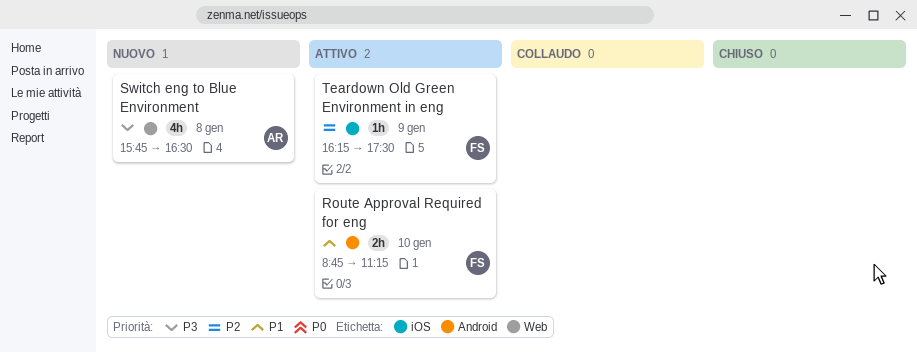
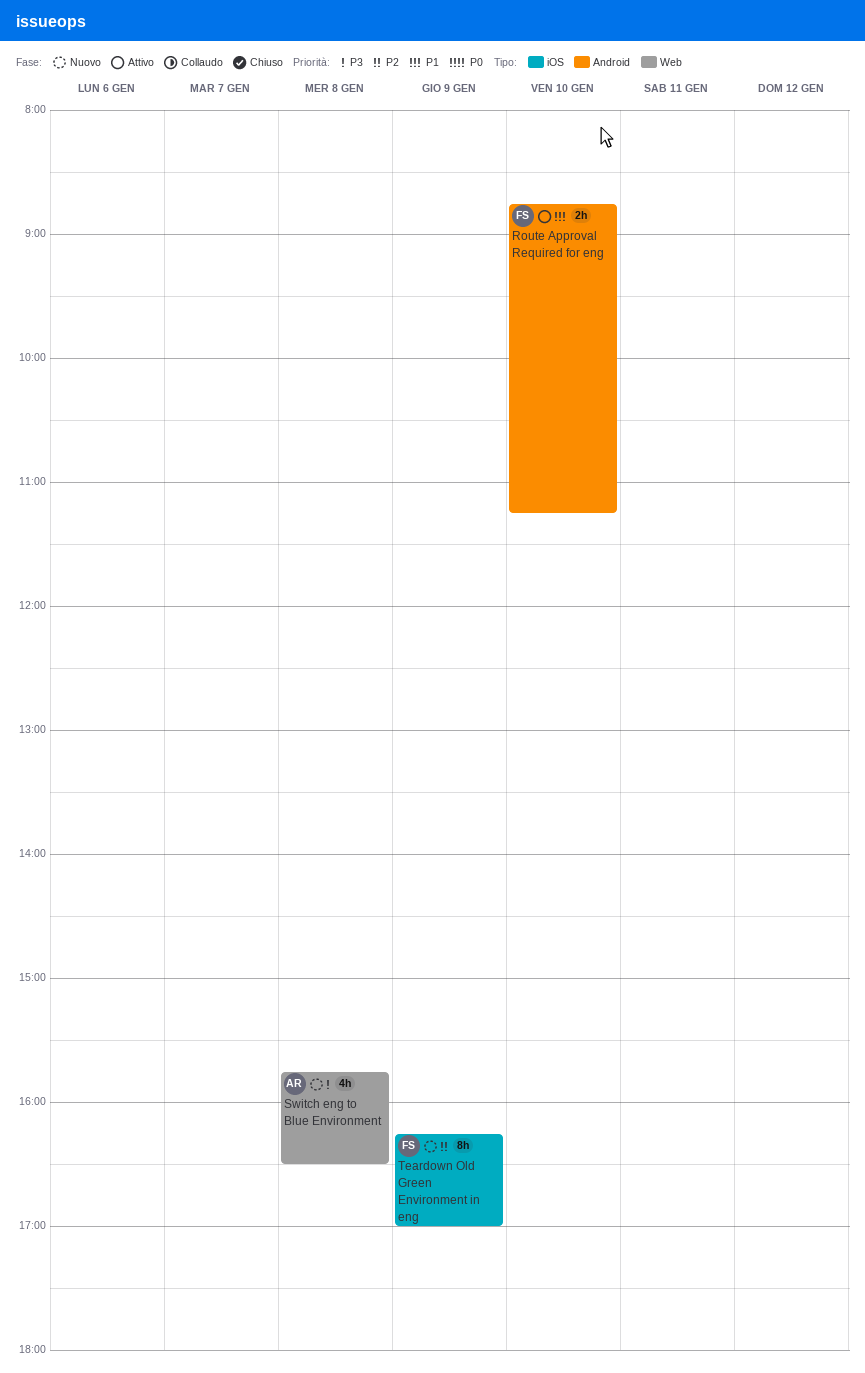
Teardown Old Green Environment in eng, status: Attivo -> Nuovo
Teardown Old Green Environment in eng, estimate: 1h -> 8h
Teardown Old Green Environment in eng, ends: 17:30 -> 17:00

